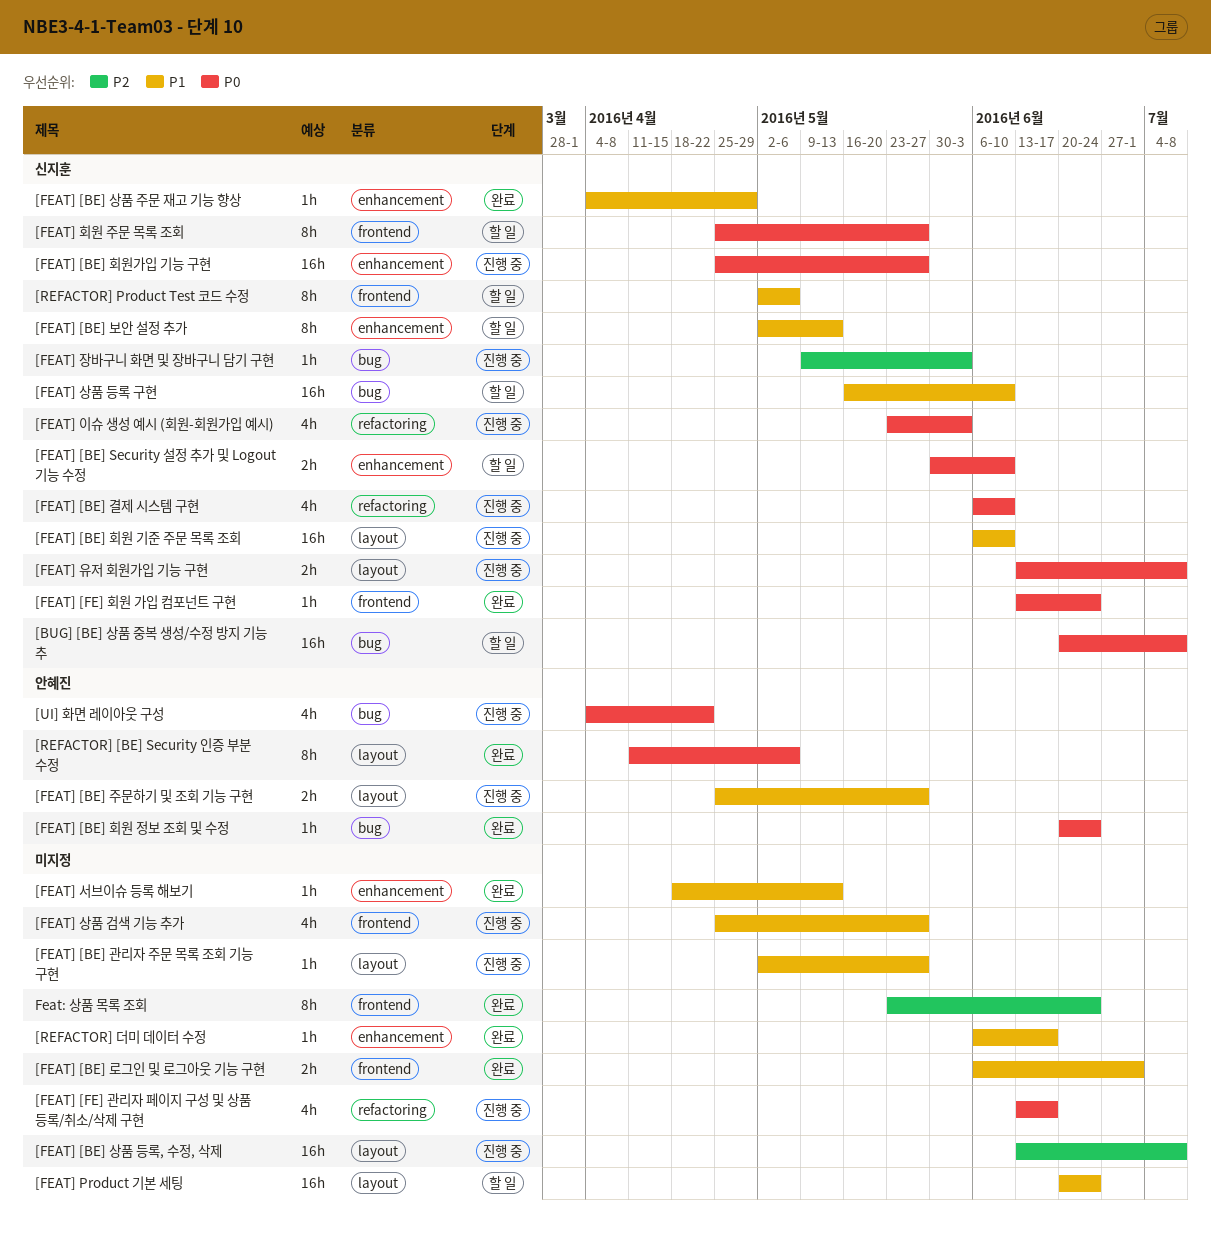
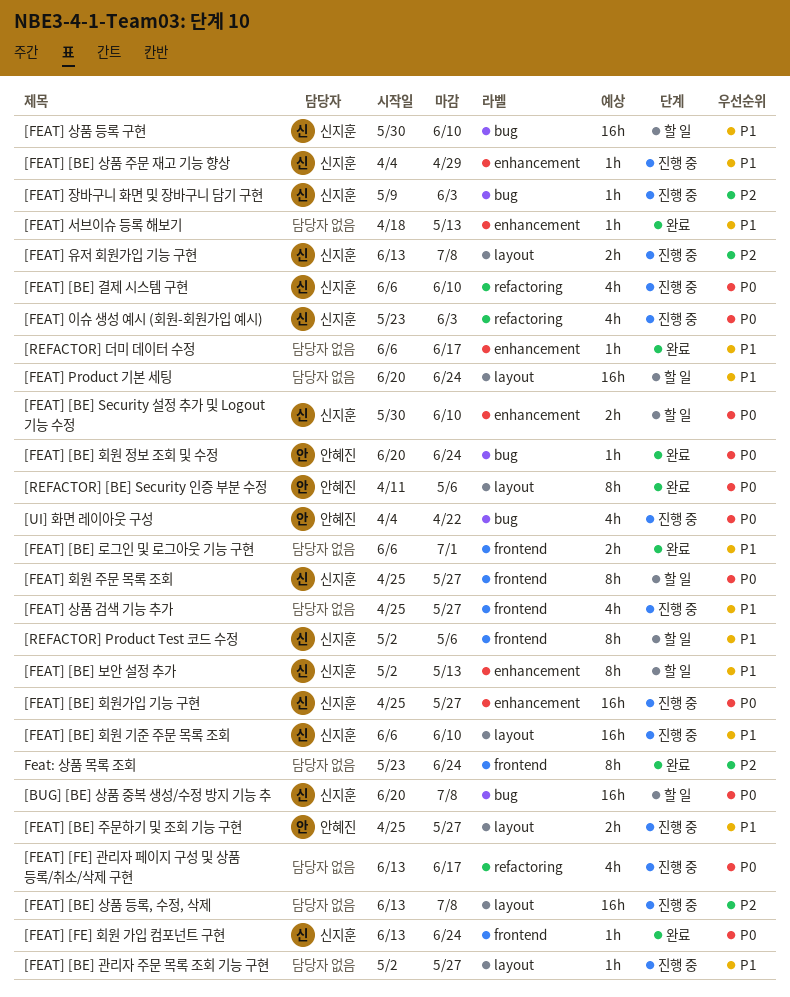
[FEAT] [BE] 상품 주문 재고 기능 향상, status: 완료 -> 진행 중
[FEAT] 상품 등록 구현, start: May 16 -> May 30
[FEAT] 유저 회원가입 기능 구현, priority: P0 -> P2

